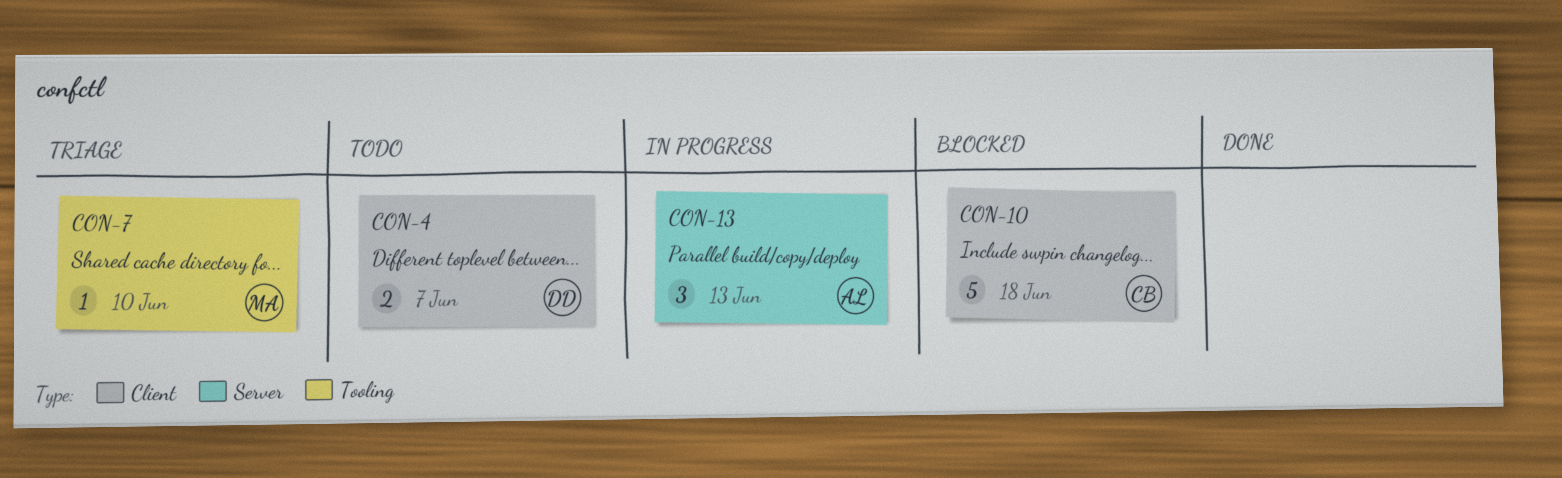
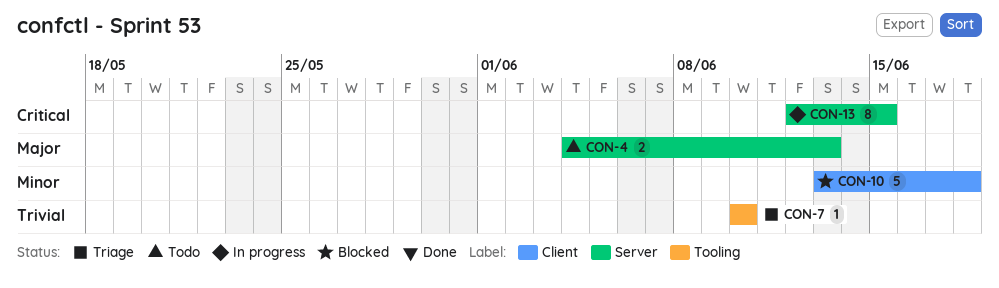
CON-4, label: Client -> Server
CON-4, due: Jun 7 -> Jun 13
CON-13, estimate: 3 -> 8
CON-13, due: Jun 13 -> Jun 15

